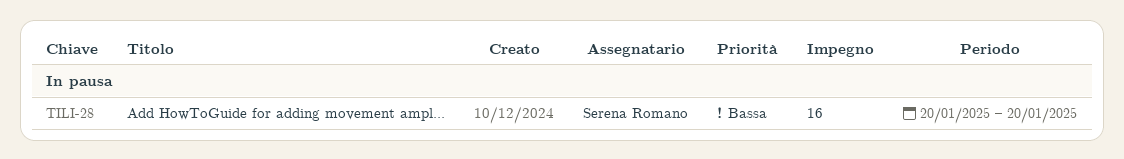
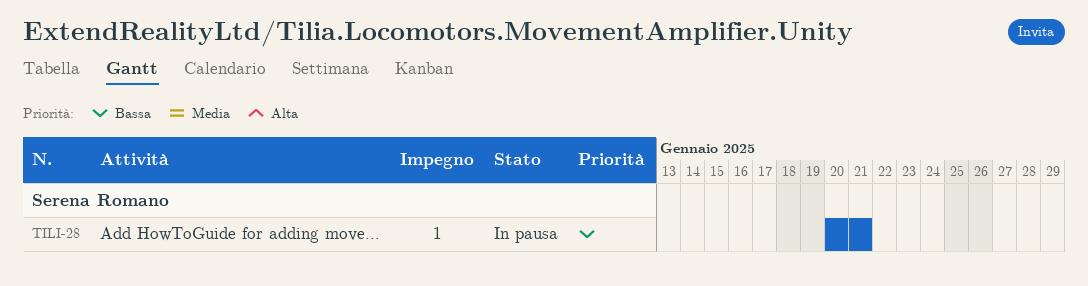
TILI-28, estimate: 16 -> 1
TILI-28, due: Jan 20 -> Jan 21

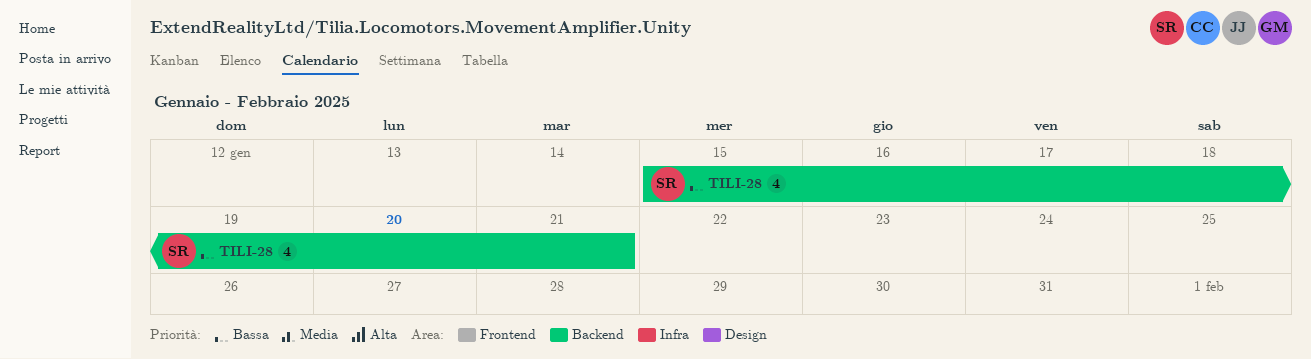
TILI-28, estimate: 1 -> 4
TILI-28, start: Jan 20 -> Jan 15

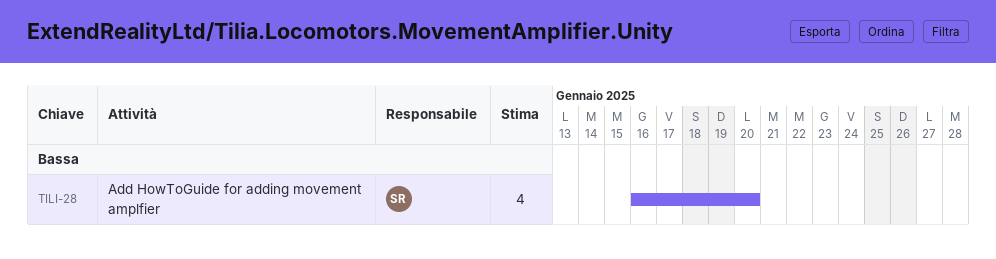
TILI-28, start: Jan 15 -> Jan 16
TILI-28, due: Jan 21 -> Jan 20

